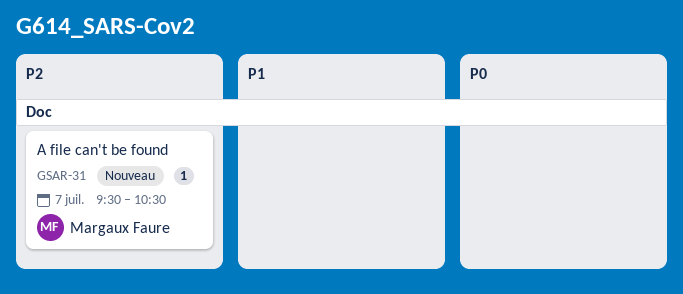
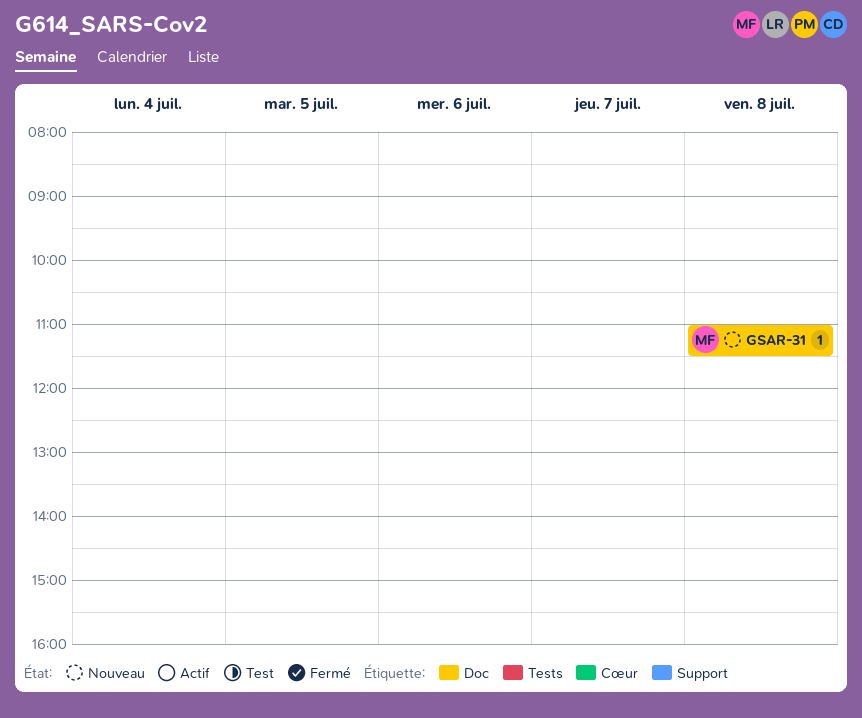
GSAR-31, day: Jul 7 -> Jul 8
GSAR-31, begins: 09:30 -> 11:00
GSAR-31, ends: 10:30 -> 11:30

